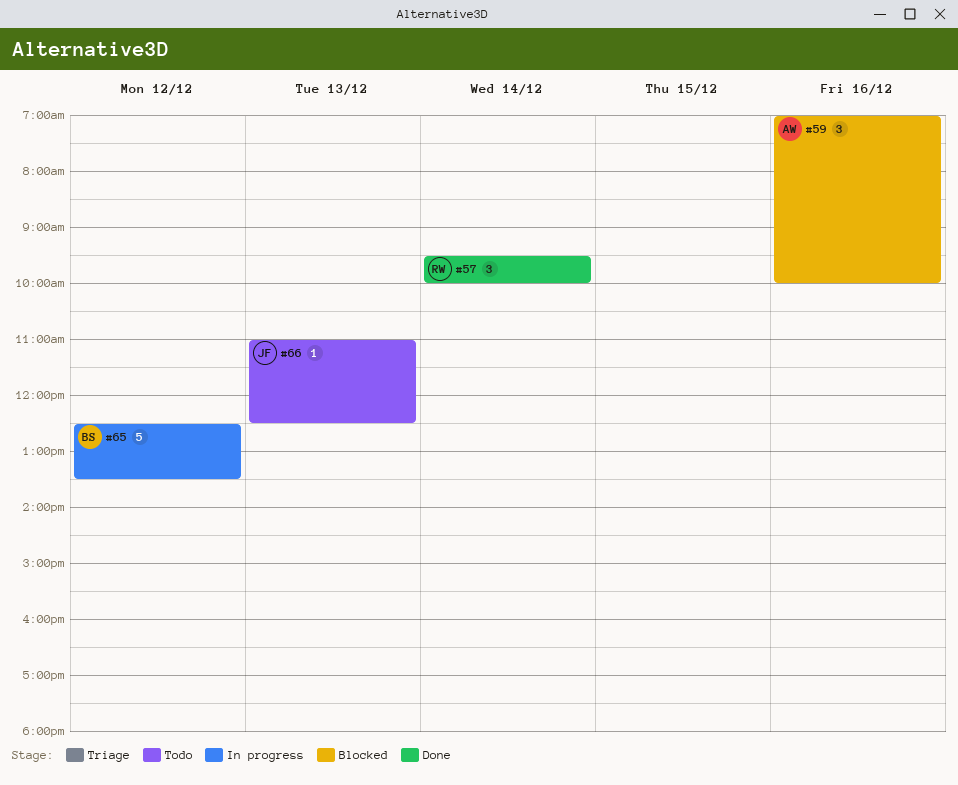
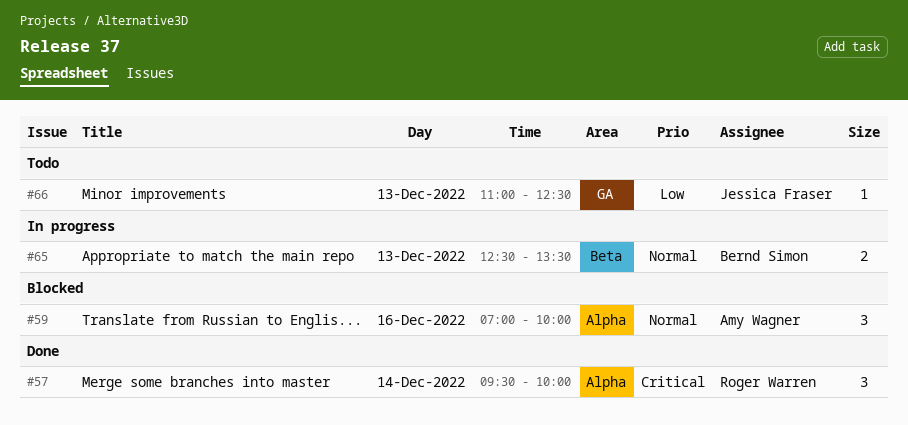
#65, estimate: 5 -> 2
#65, day: Dec 12 -> Dec 13

